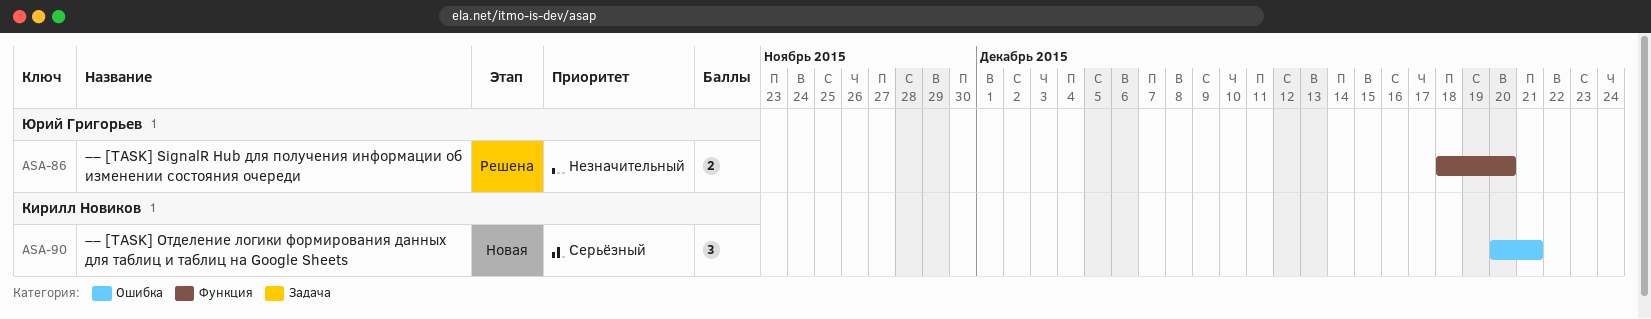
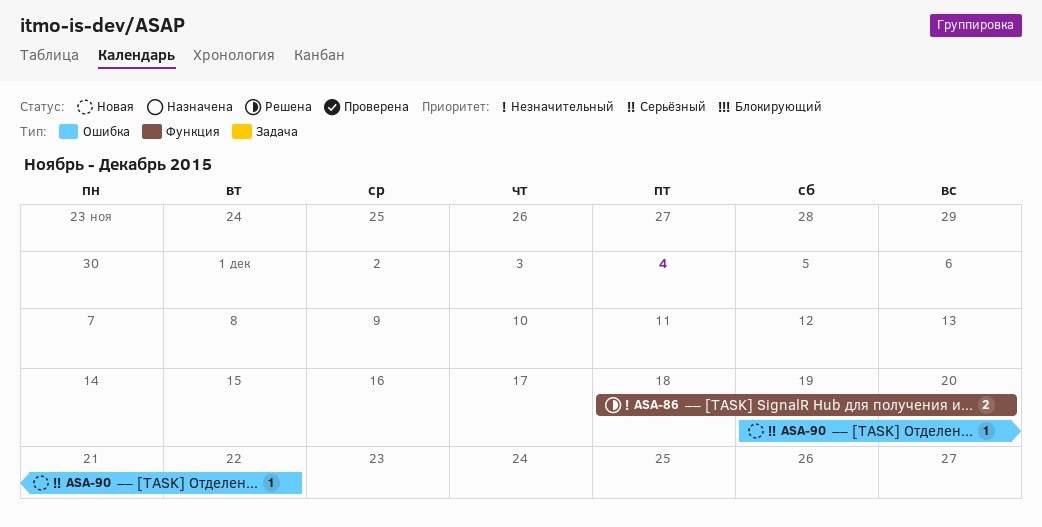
ASA-90, estimate: 3 -> 1
ASA-90, start: Dec 20 -> Dec 19
ASA-90, due: Dec 21 -> Dec 22

